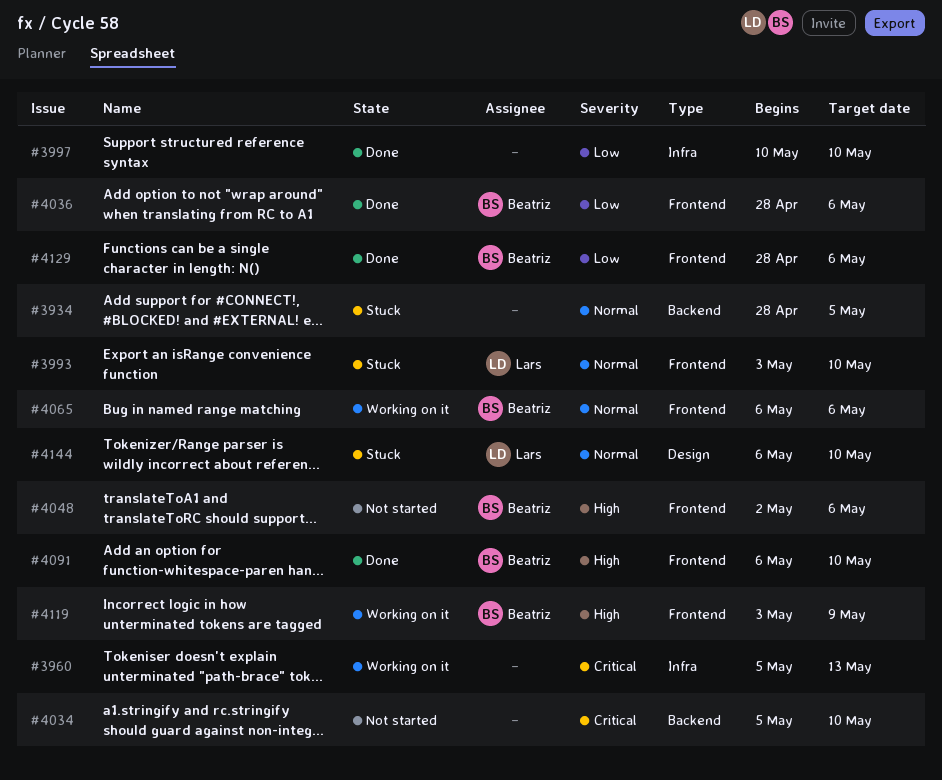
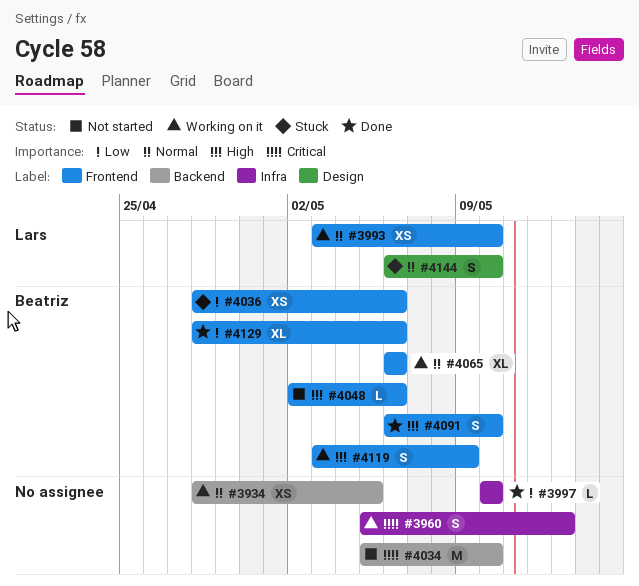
#3934, status: Stuck -> Working on it
#3993, status: Stuck -> Working on it
#4036, status: Done -> Stuck

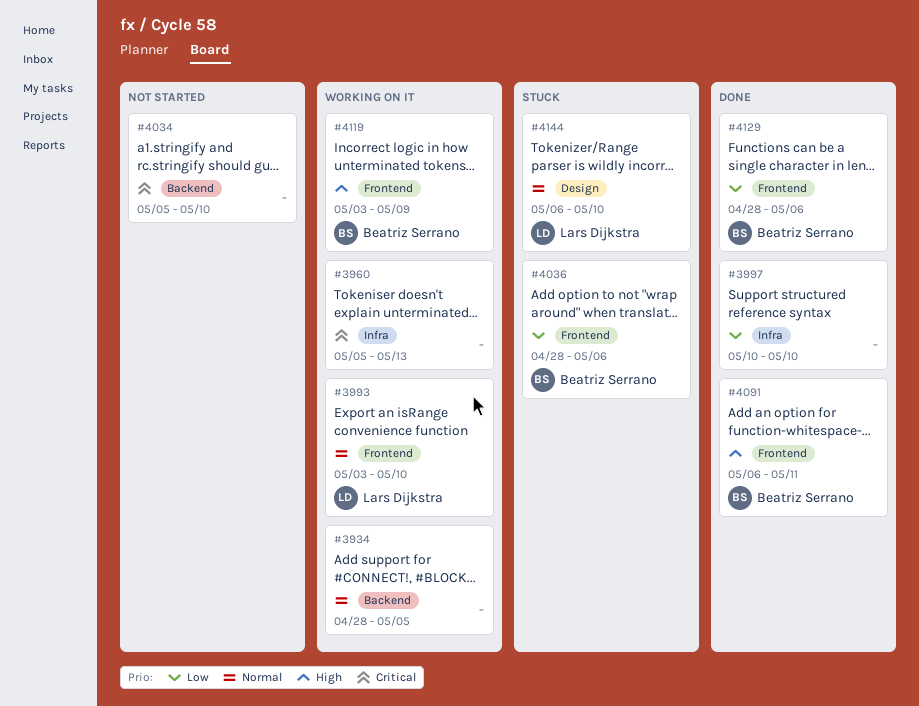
#4048: present -> none
#4065: present -> none
#4091, due: May 10 -> May 11

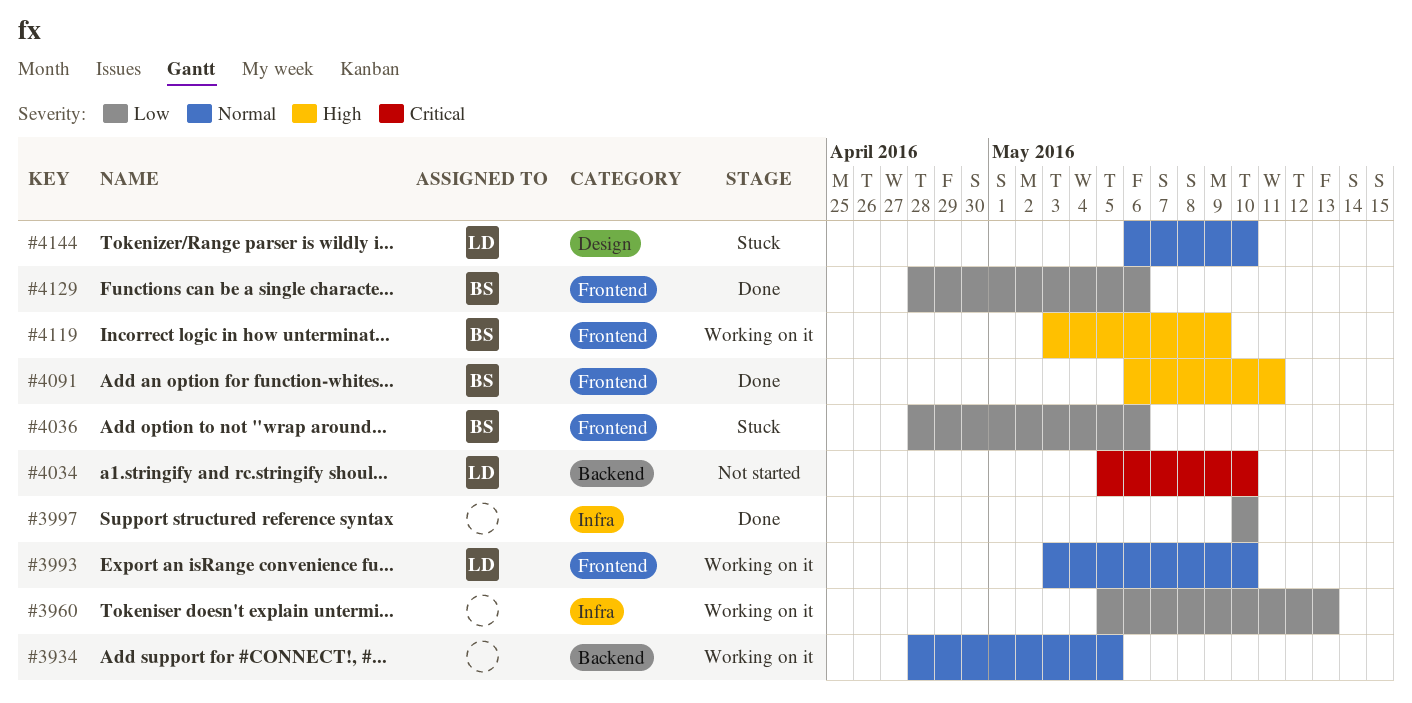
#3960, priority: Critical -> Low
#4034, owner: none -> Lars Dijkstra

